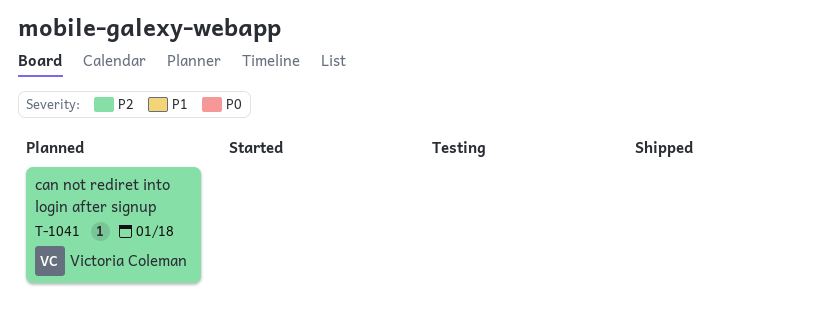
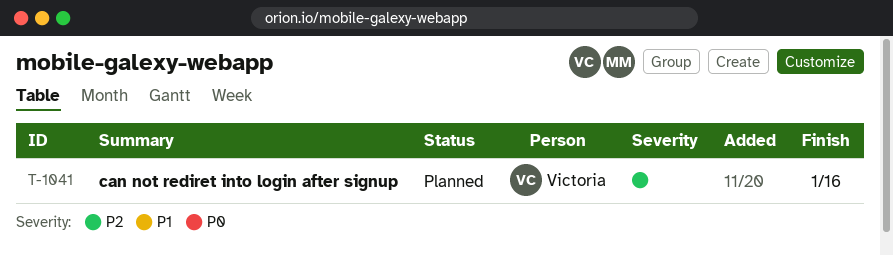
T-1041, due: Jan 18 -> Jan 16

